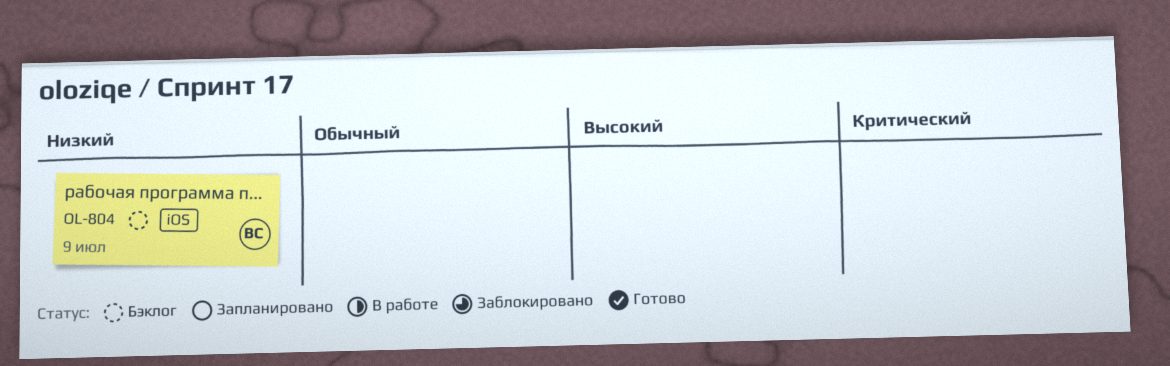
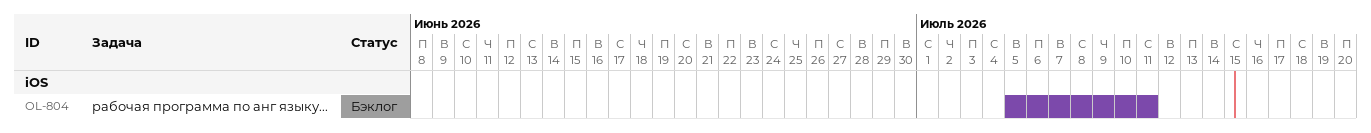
OL-804, due: Jul 9 -> Jul 11

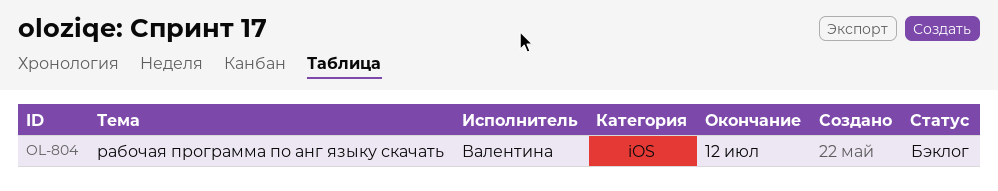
OL-804, due: Jul 11 -> Jul 12

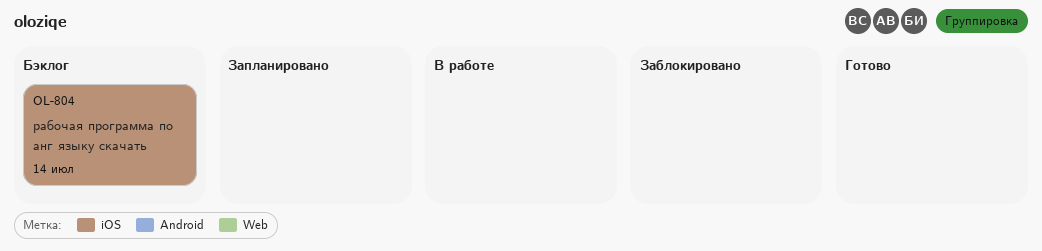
OL-804, due: Jul 12 -> Jul 14

